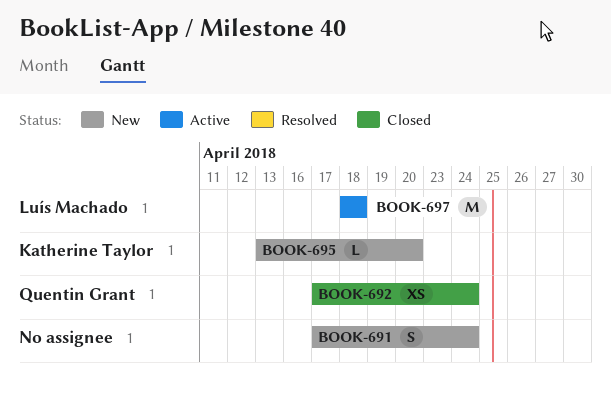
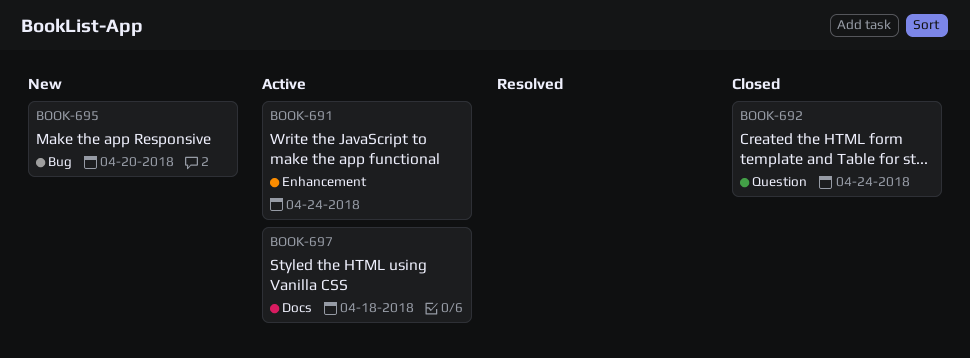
BOOK-691, status: New -> Active

